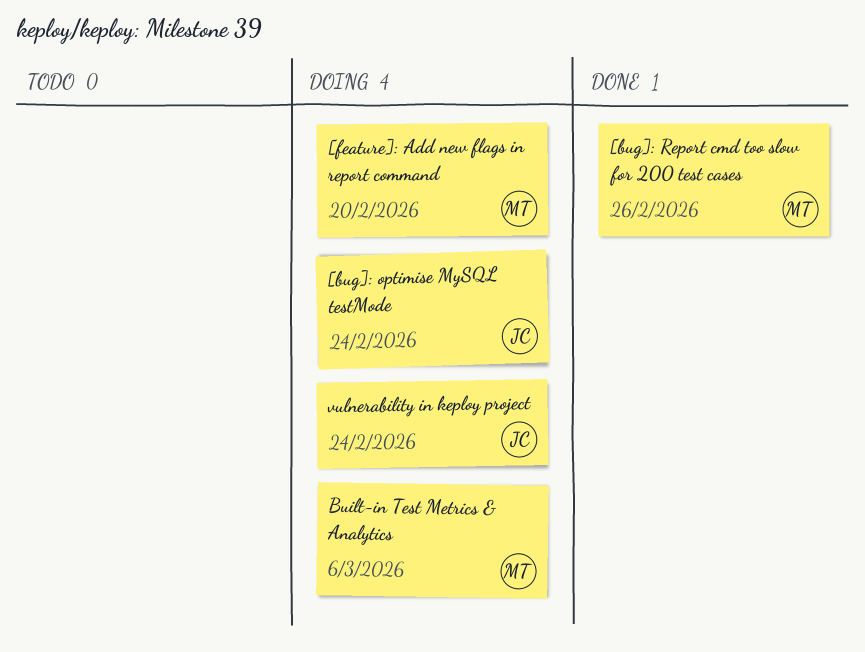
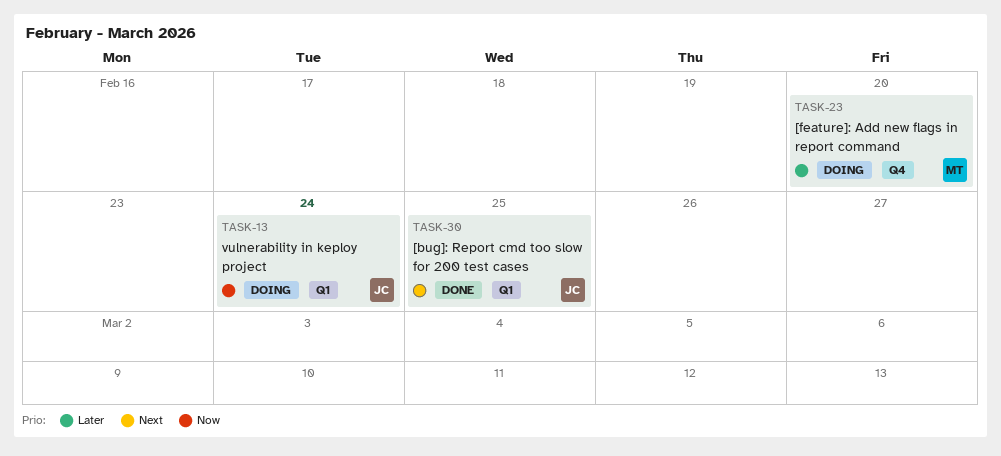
[bug]: optimise MySQL testMode: present -> none
[bug]: Report cmd too slow for 200 test cases, owner: MT -> JC
[bug]: Report cmd too slow for 200 test cases, due: Feb 26 -> Feb 25
Built-in Test Metrics & Analytics: present -> none

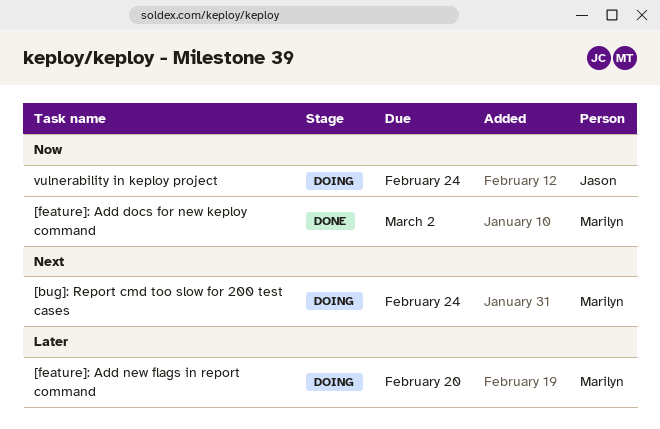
[bug]: Report cmd too slow for 200 test cases, status: Done -> Doing
[bug]: Report cmd too slow for 200 test cases, owner: Jason -> Marilyn
[bug]: Report cmd too slow for 200 test cases, due: Feb 25 -> Feb 24
[feature]: Add docs for new keploy command: none -> present

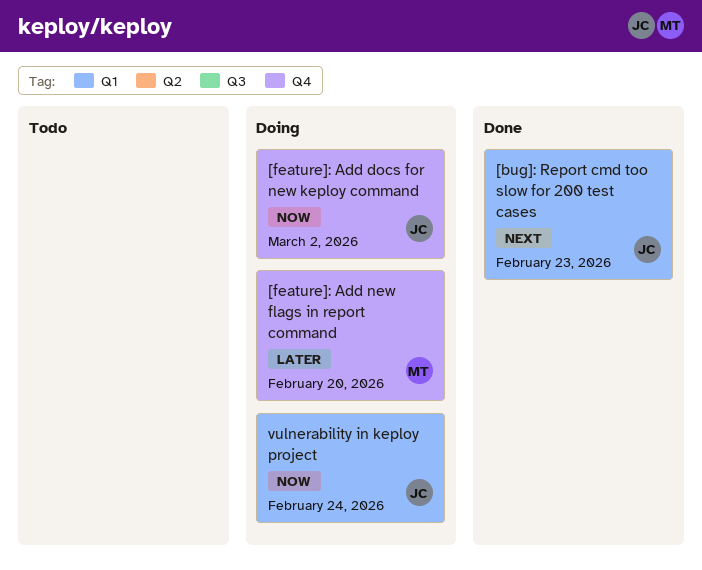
[bug]: Report cmd too slow for 200 test cases, status: Doing -> Done
[bug]: Report cmd too slow for 200 test cases, owner: Marilyn -> Jason
[bug]: Report cmd too slow for 200 test cases, due: Feb 24 -> Feb 23
[feature]: Add docs for new keploy command, status: Done -> Doing
[feature]: Add docs for new keploy command, owner: Marilyn -> Jason

